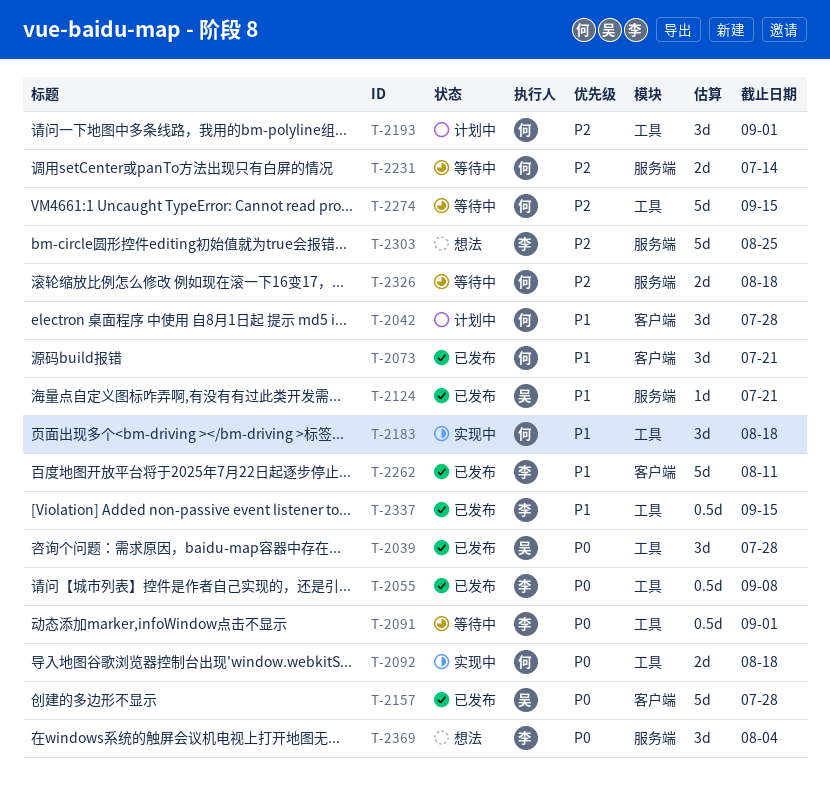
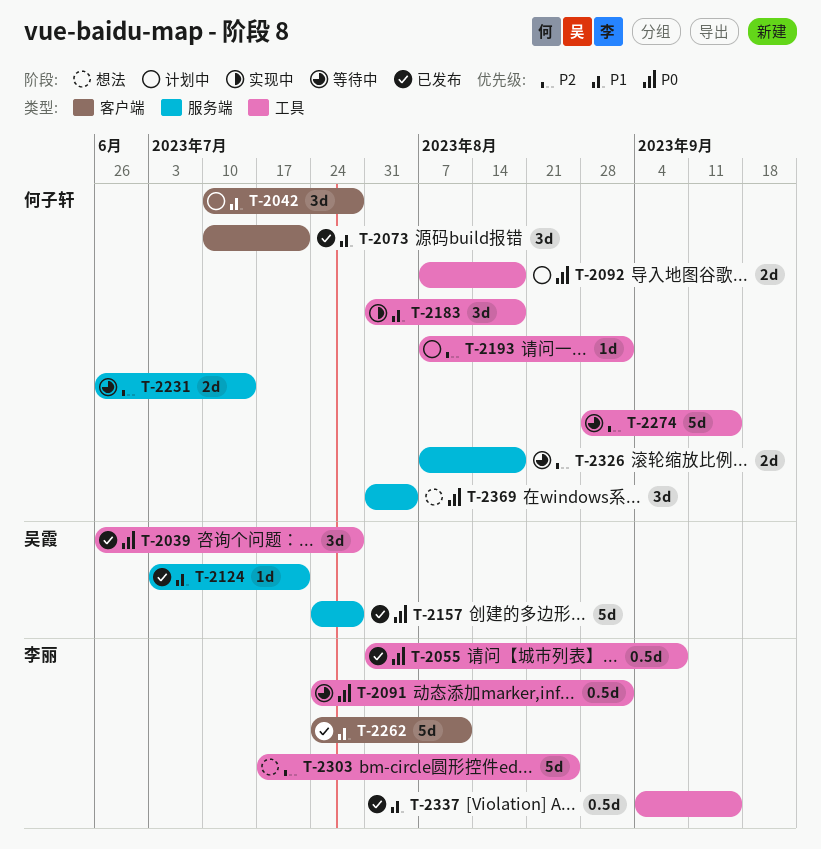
T-2092, status: 实现中 -> 计划中
T-2157, label: 客户端 -> 服务端
T-2193, estimate: 3d -> 1d
T-2303, label: 服务端 -> 工具
T-2369, owner: 李丽 -> 何子轩

